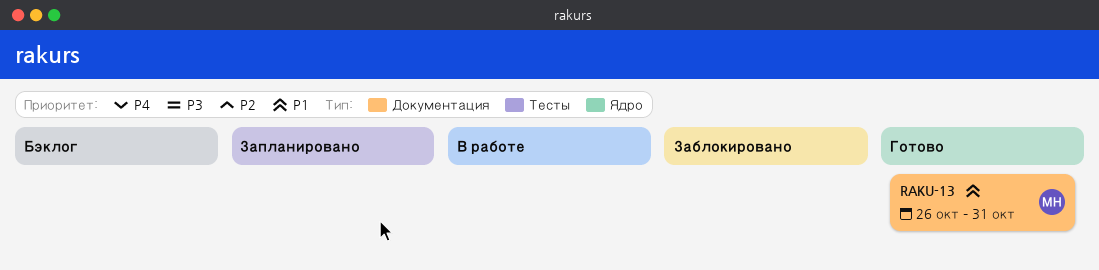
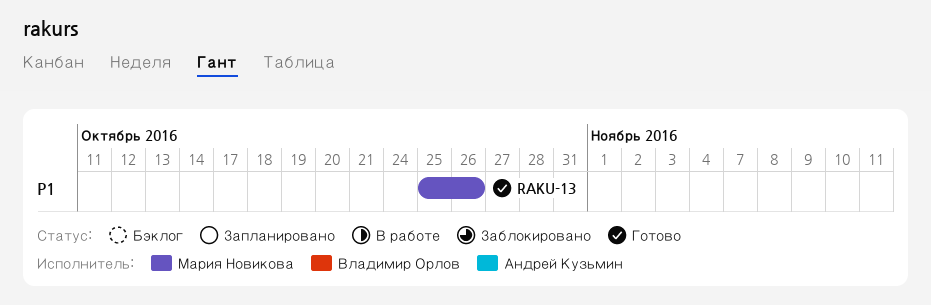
RAKU-13, start: Oct 26 -> Oct 25
RAKU-13, due: Oct 31 -> Oct 26

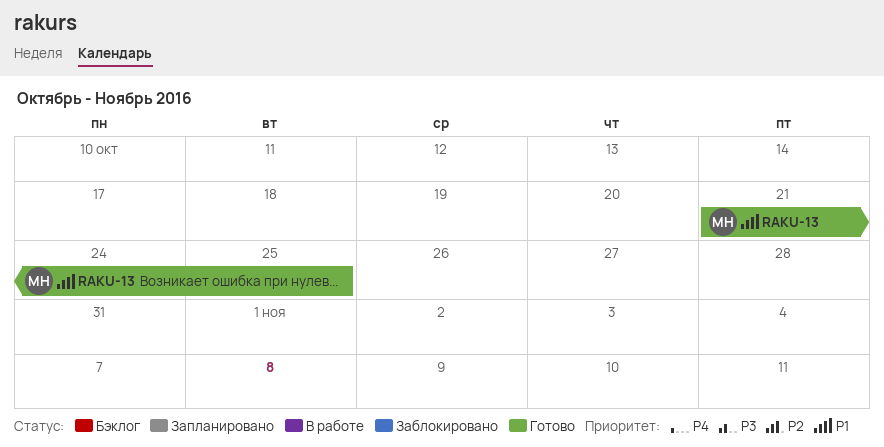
RAKU-13, start: Oct 25 -> Oct 21
RAKU-13, due: Oct 26 -> Oct 25

